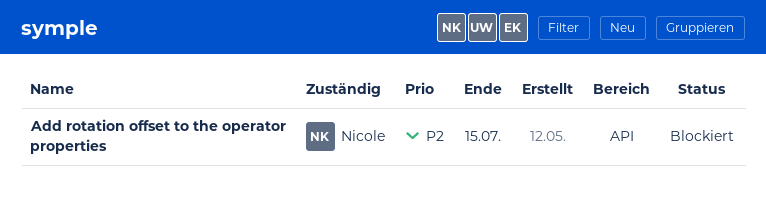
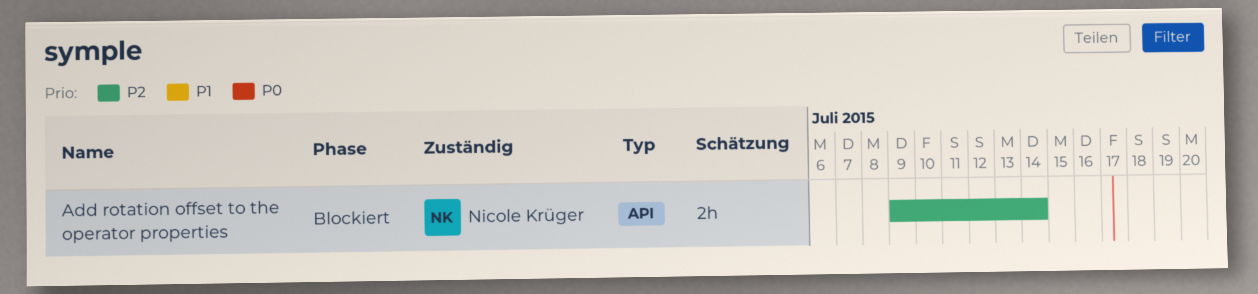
Add rotation offset to the operator properties, due: Jul 15 -> Jul 14

